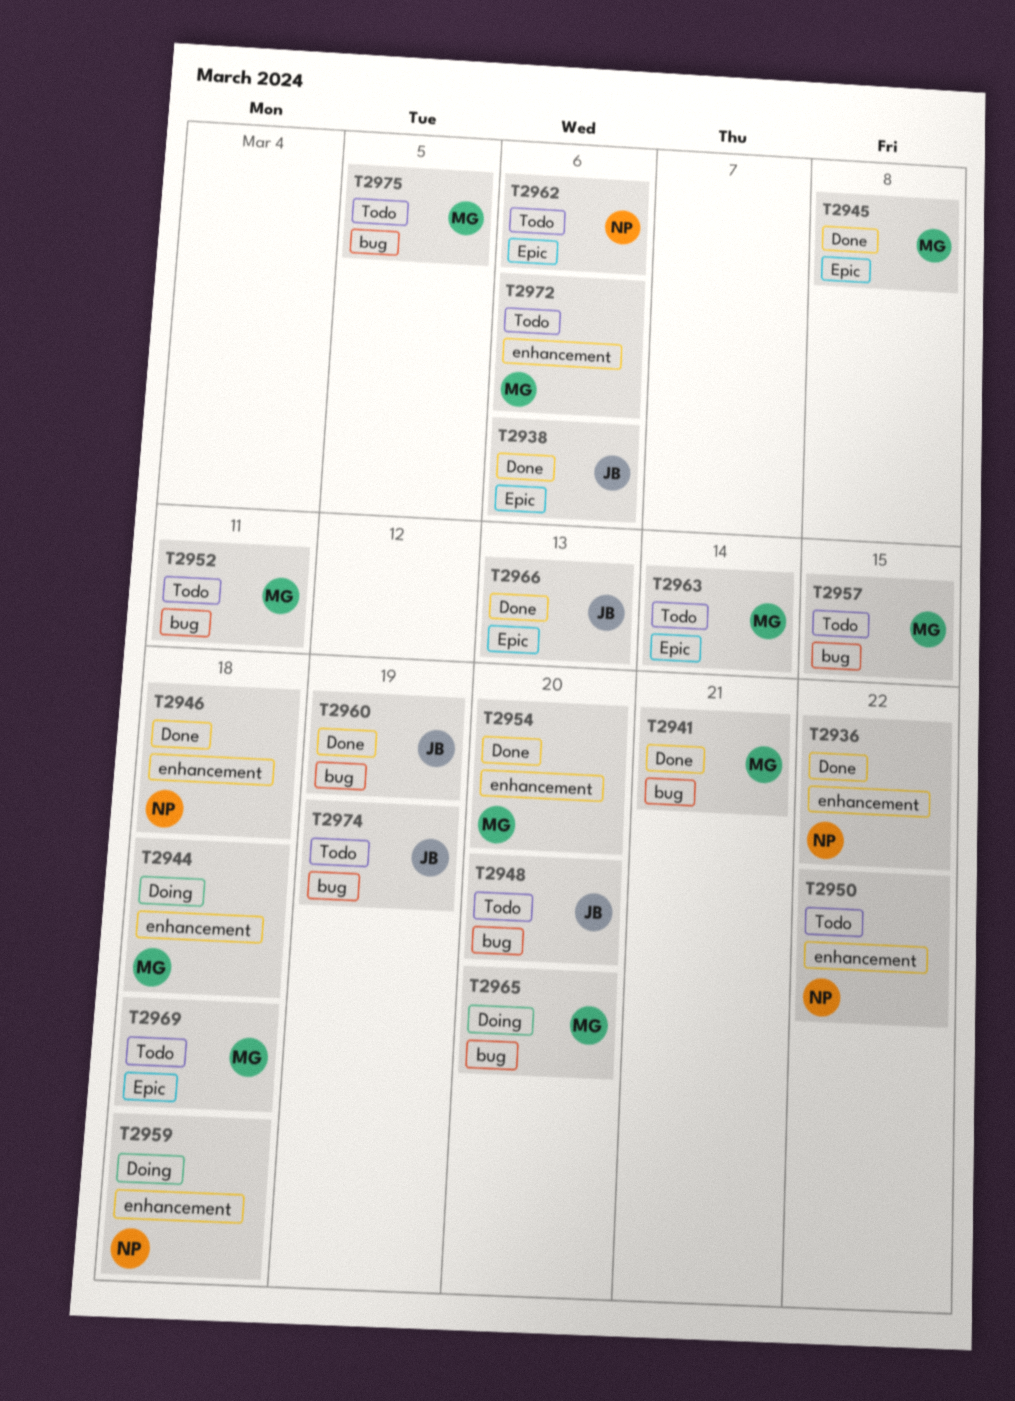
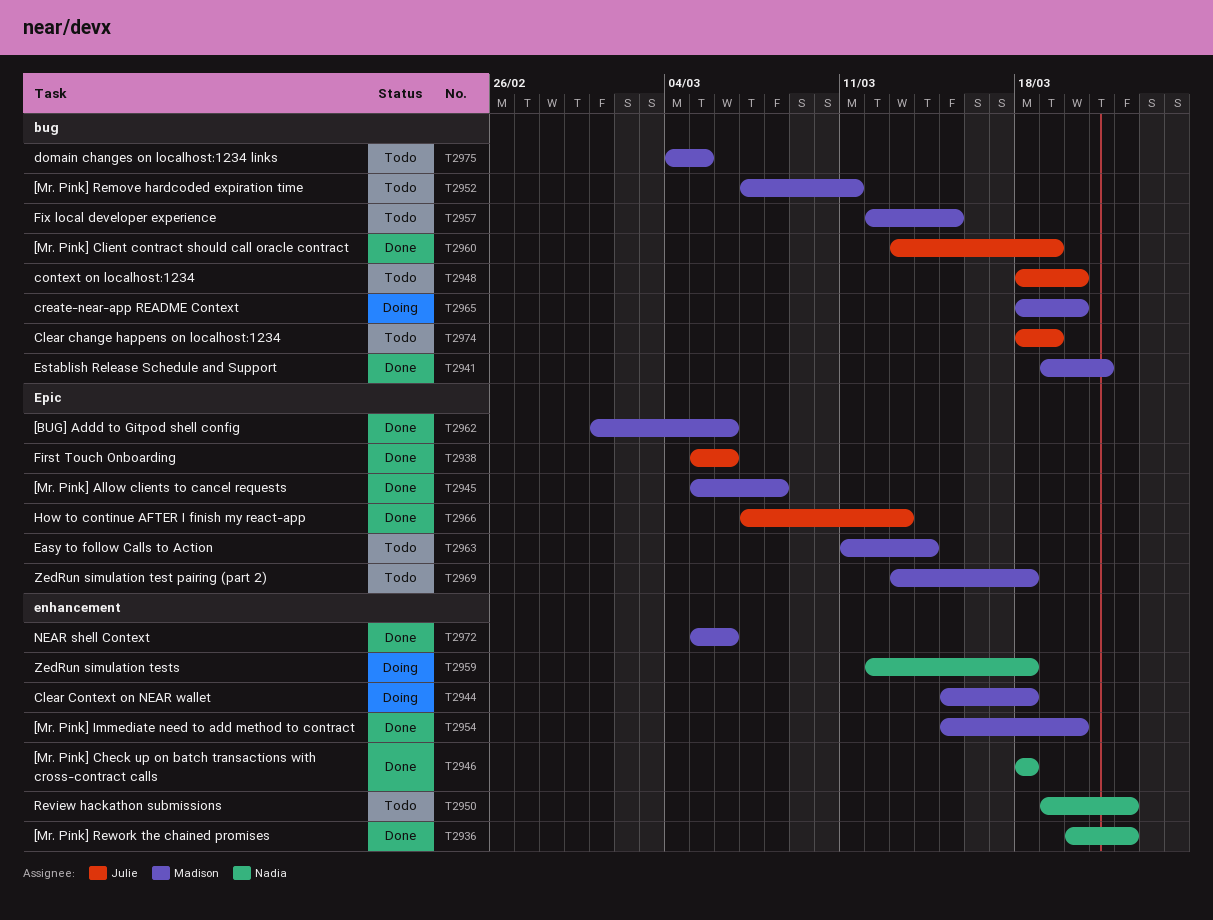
T2962, status: Todo -> Done
T2962, owner: Nadia -> Madison
T2972, status: Todo -> Done

